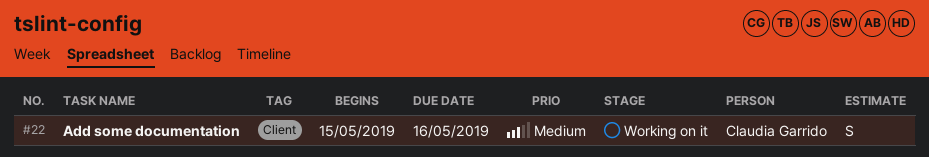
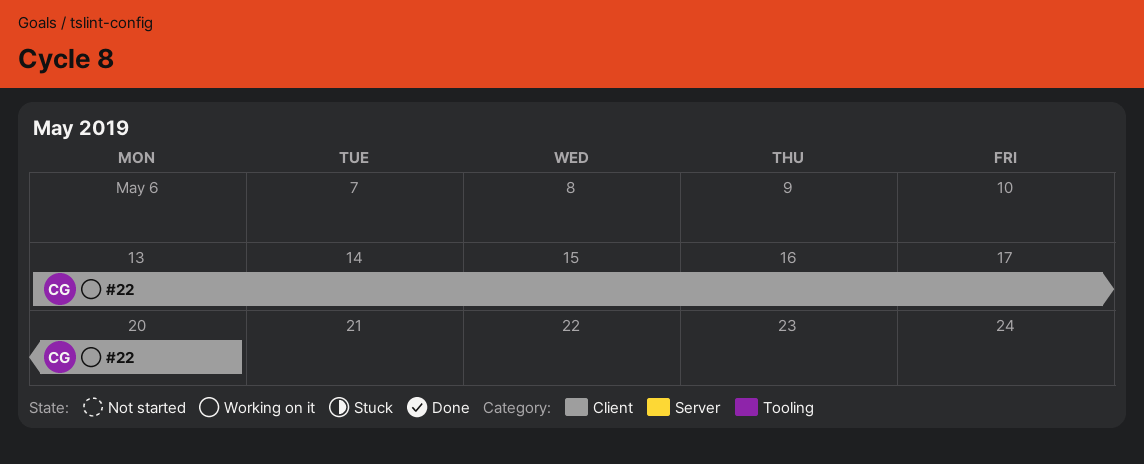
#22, start: May 15 -> May 13
#22, due: May 16 -> May 20

